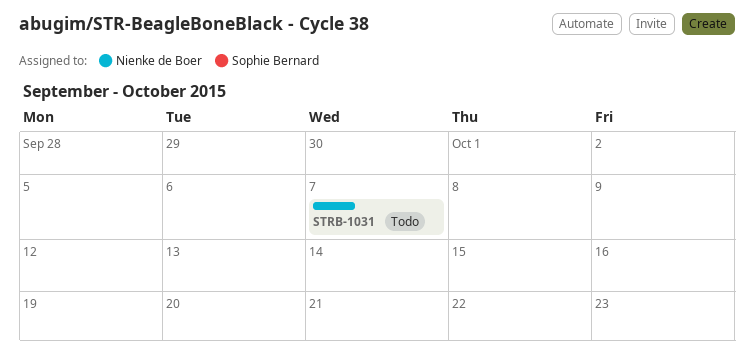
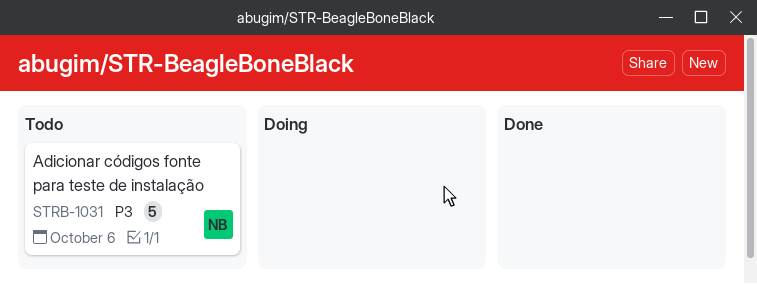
STRB-1031, due: Oct 7 -> Oct 6

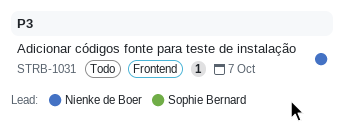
STRB-1031, estimate: 5 -> 1
STRB-1031, due: Oct 6 -> Oct 7

